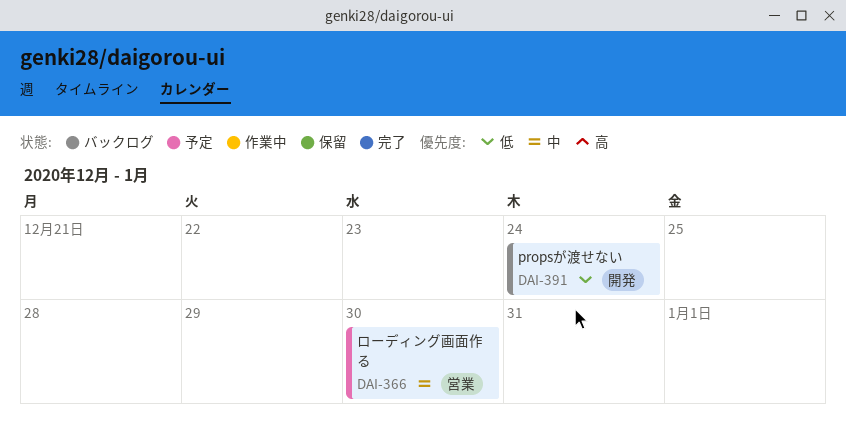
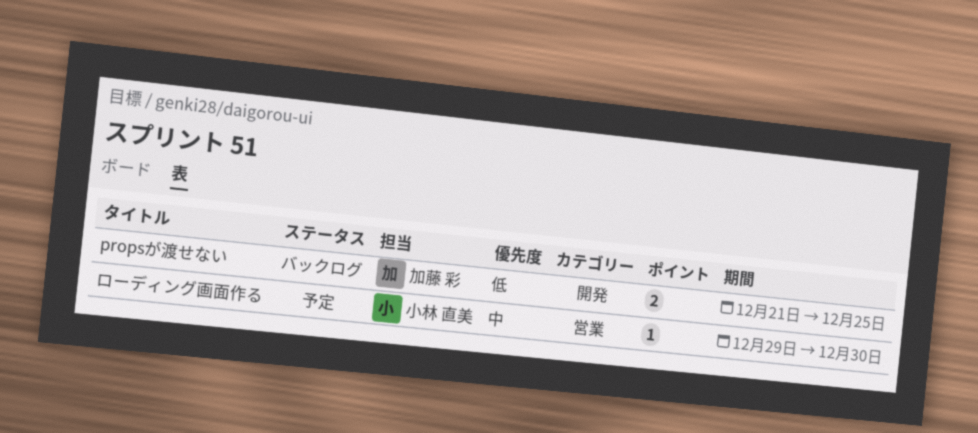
propsが渡せない, due: Dec 24 -> Dec 25

